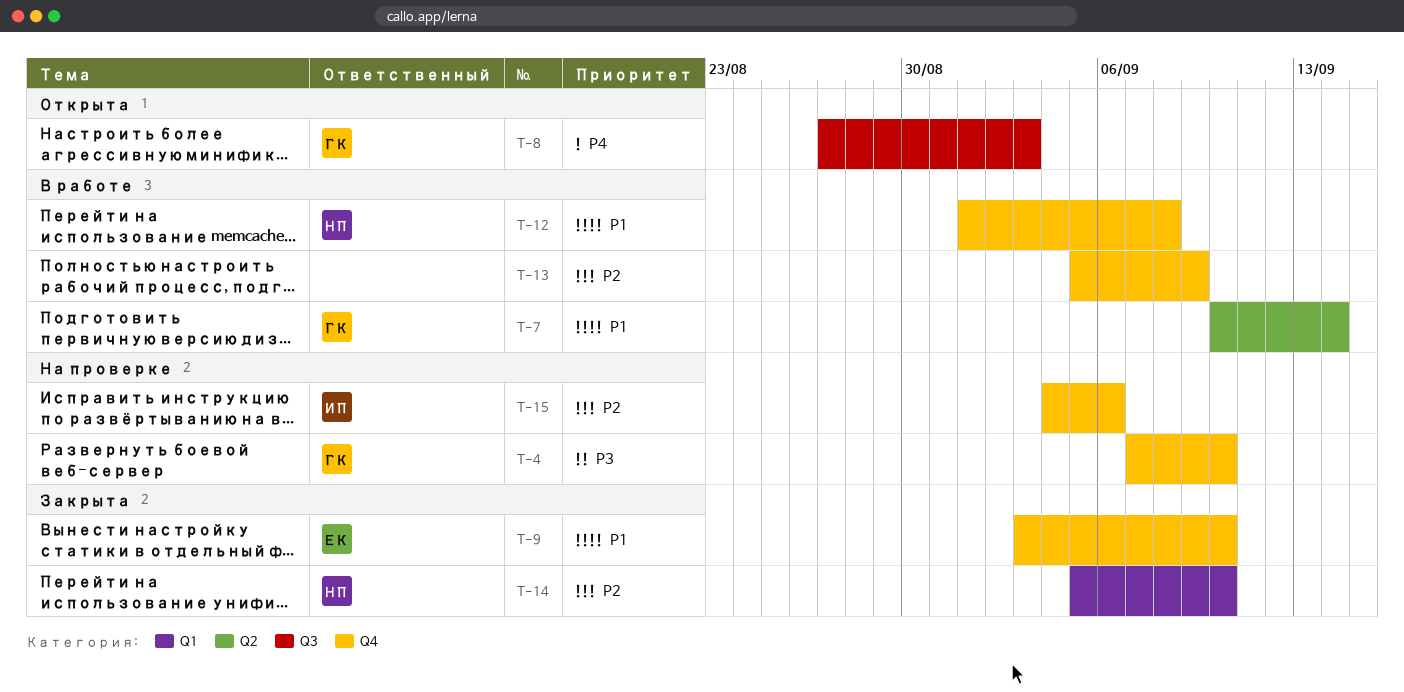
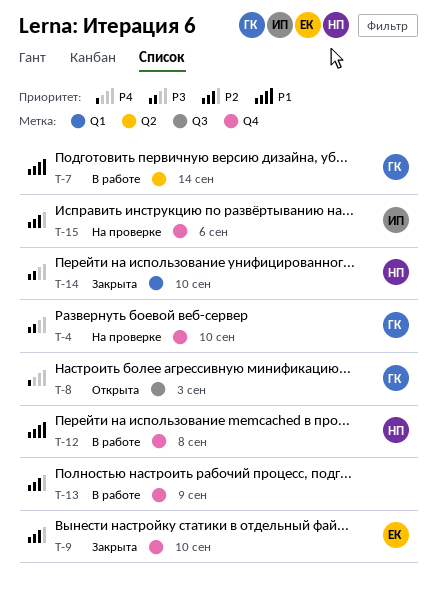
T-9, priority: P1 -> P2
T-14, priority: P2 -> P3

